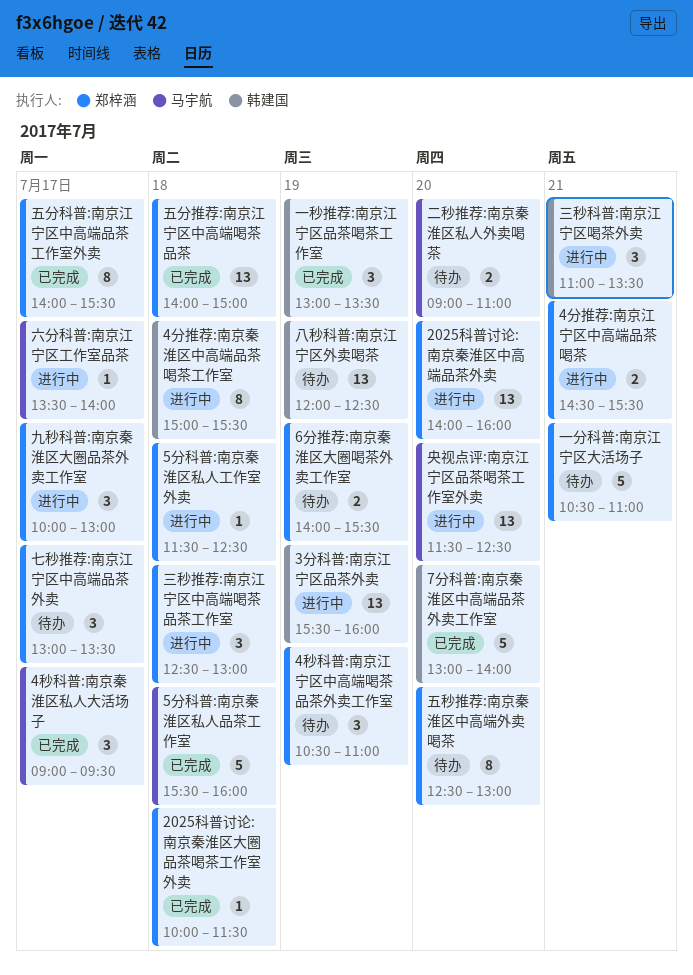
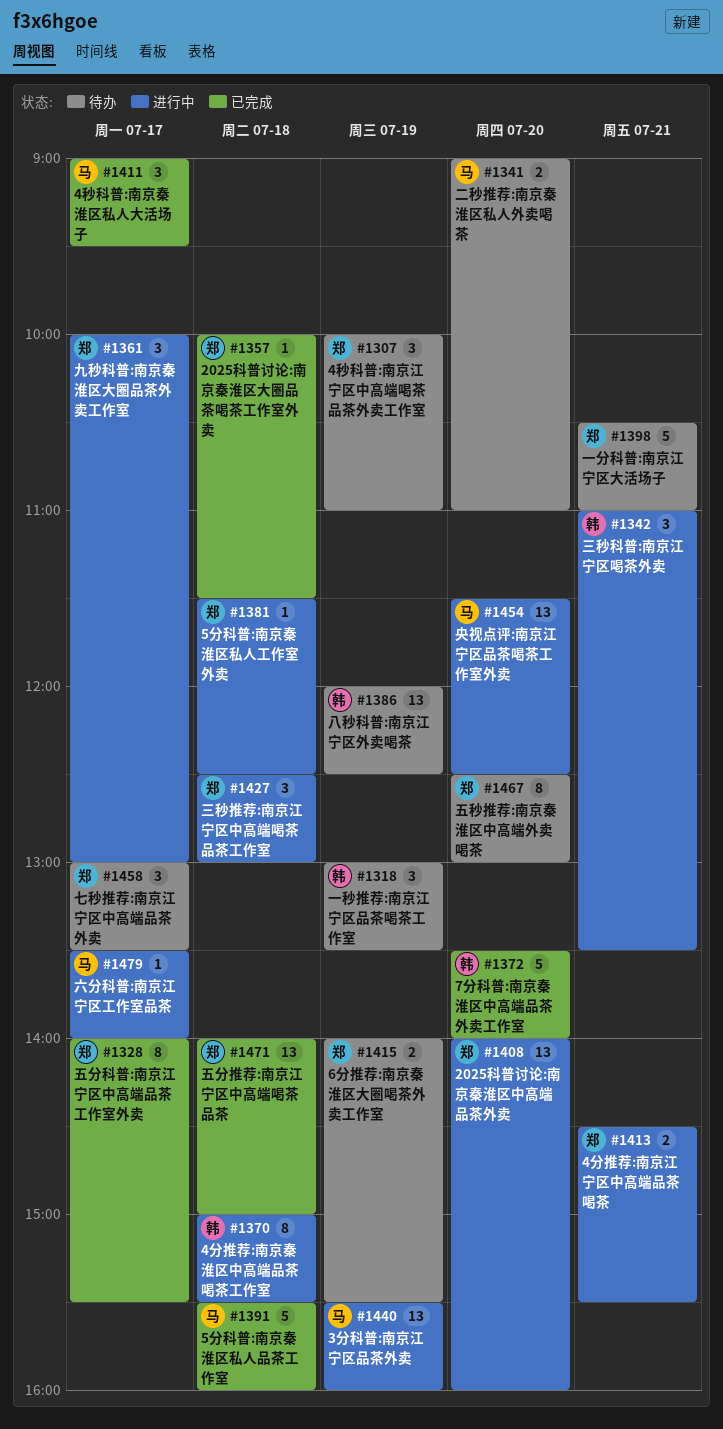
3分科普:南京江宁区品茶外卖, owner: 韩建国 -> 马宇航
4秒科普:南京江宁区中高端喝茶品茶外卖工作室, begins: 10:30 -> 10:00
7分科普:南京秦淮区中高端品茶外卖工作室, begins: 13:00 -> 13:30
一秒推荐:南京江宁区品茶喝茶工作室, status: 已完成 -> 待办

